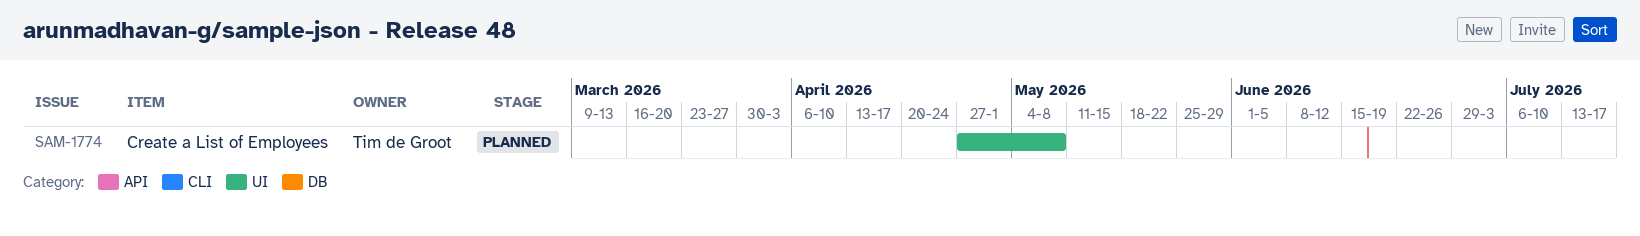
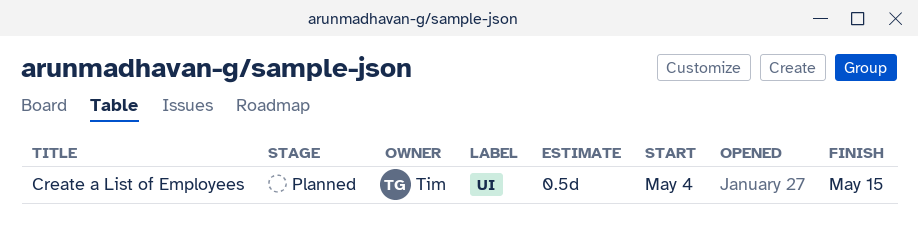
Create a List of Employees, start: Apr 27 -> May 4
Create a List of Employees, due: May 8 -> May 15

